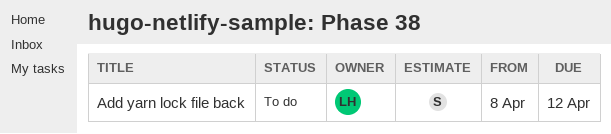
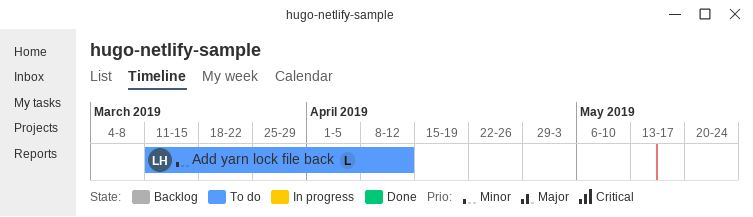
Add yarn lock file back, estimate: S -> L
Add yarn lock file back, start: Apr 8 -> Mar 11

